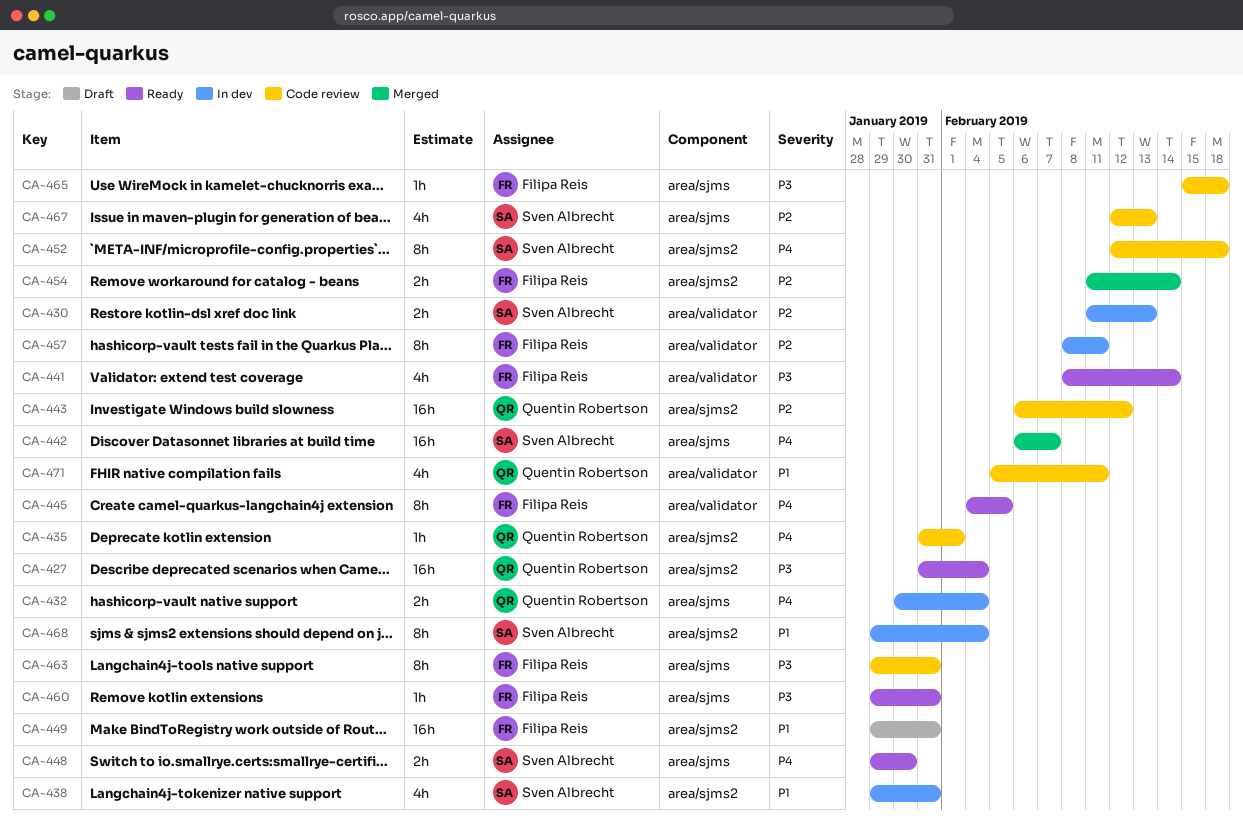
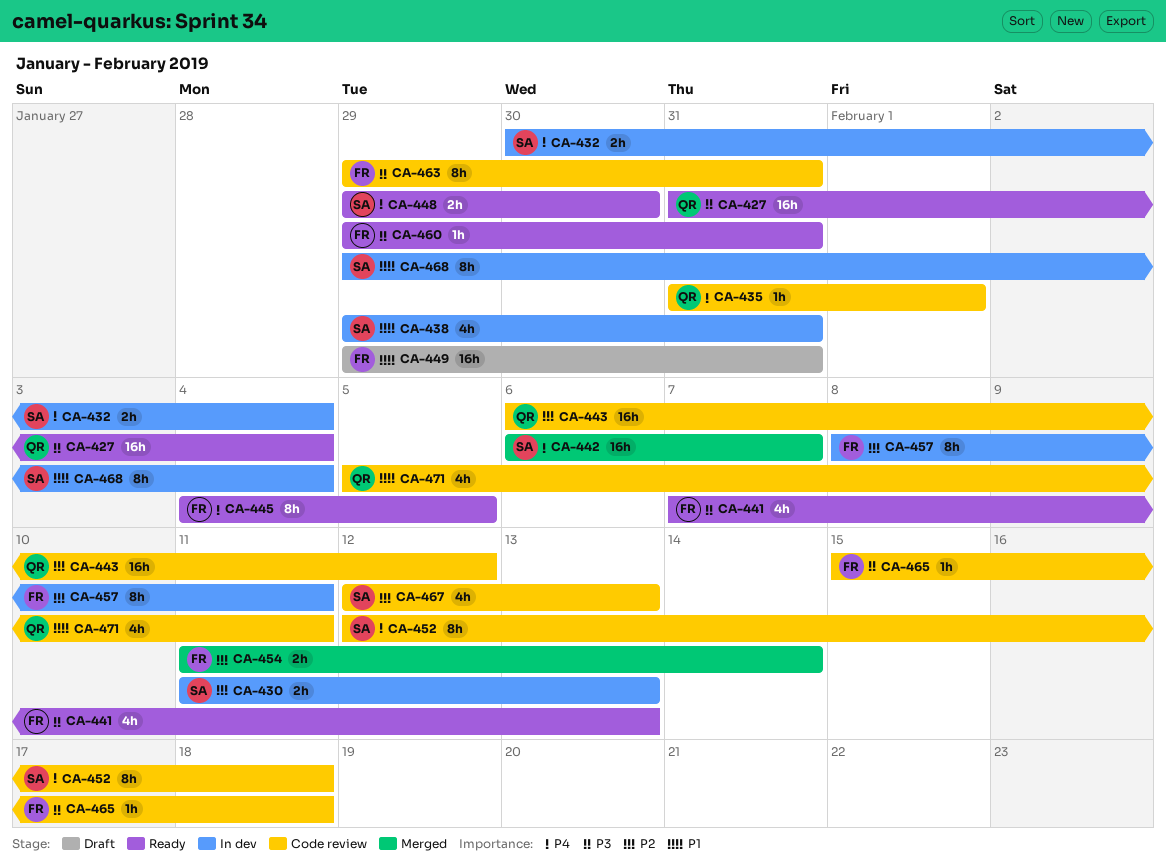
CA-432, owner: Quentin Robertson -> Sven Albrecht
CA-441, start: Feb 8 -> Feb 7
CA-441, due: Feb 14 -> Feb 13

